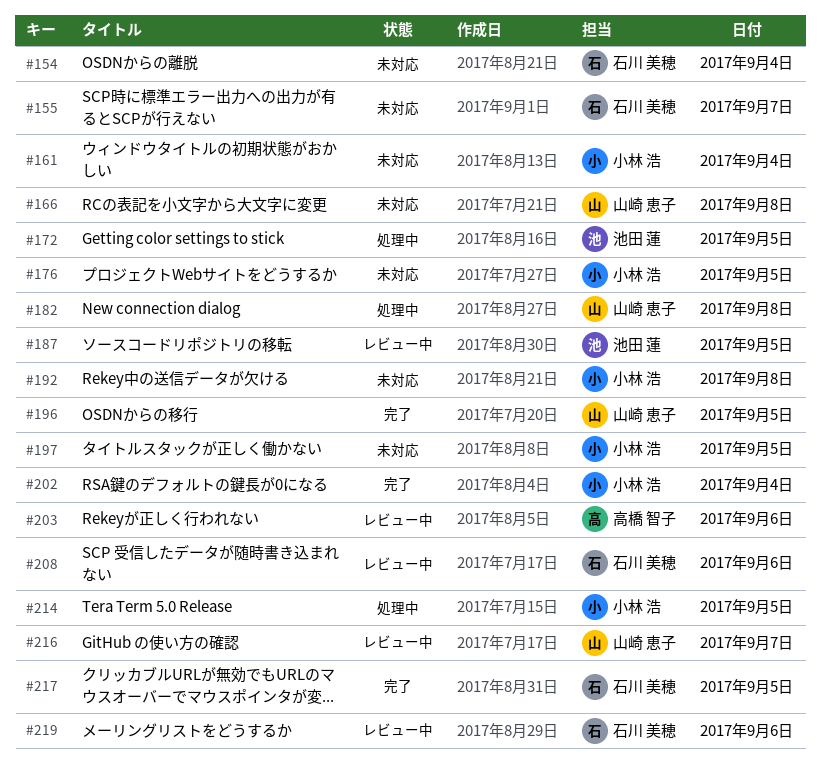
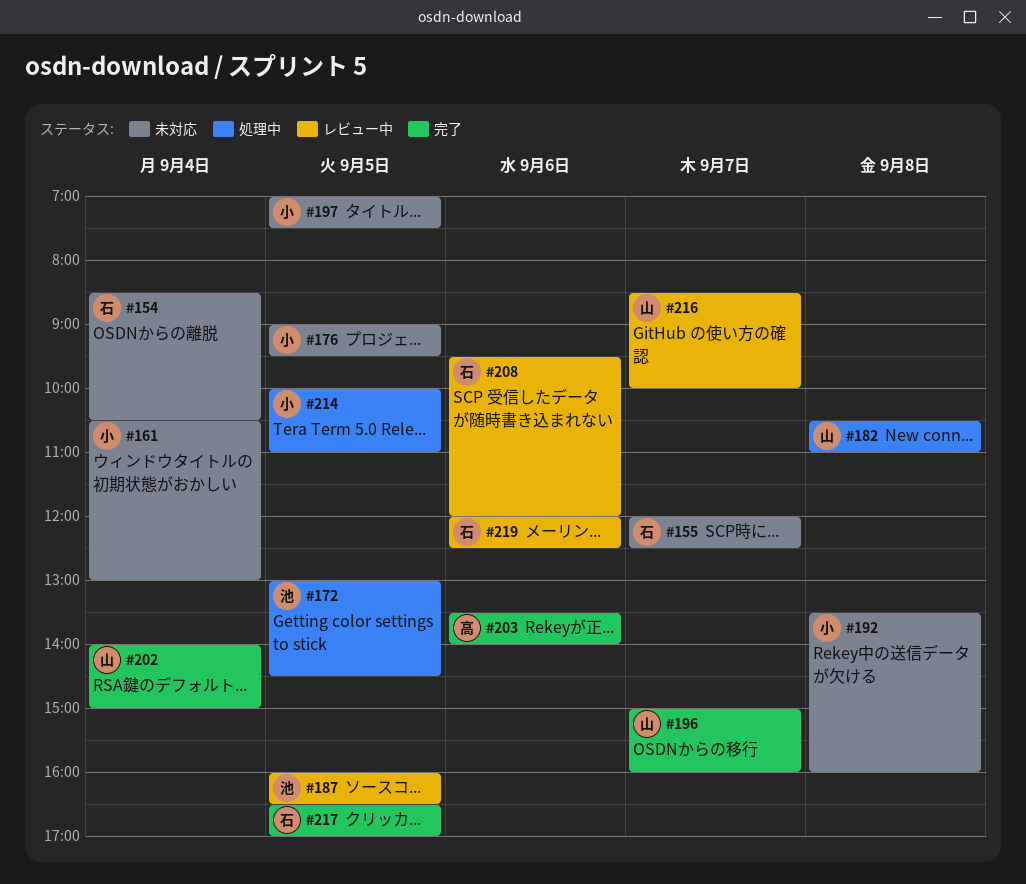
#166: present -> none
#196, day: Sep 5 -> Sep 7
#202, owner: 小林 浩 -> 山崎 恵子
#203, status: レビュー中 -> 完了

